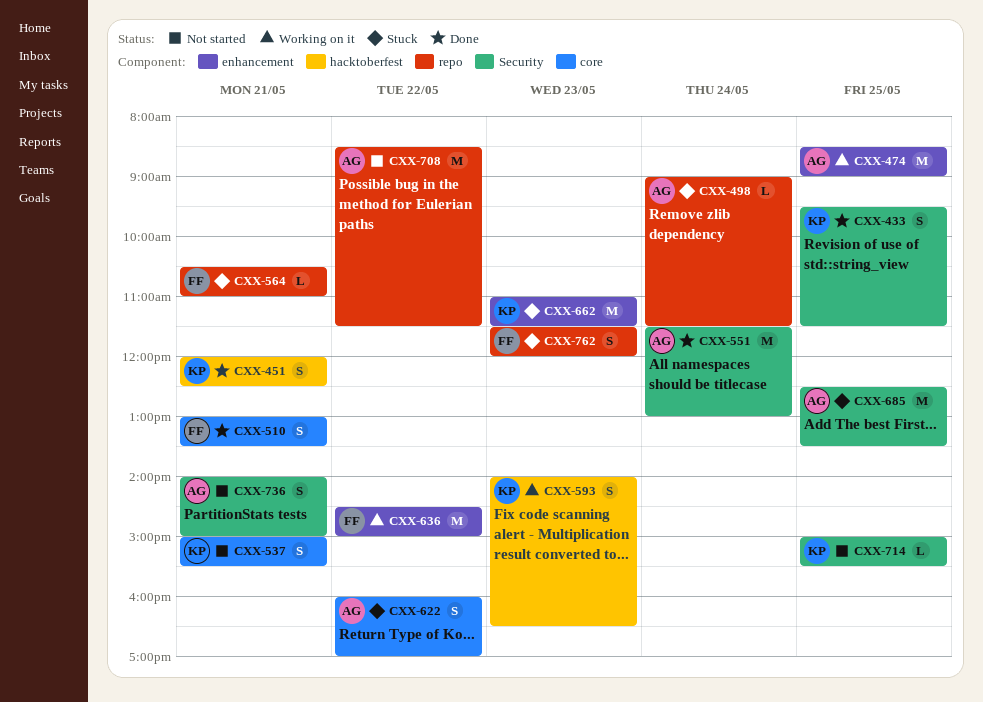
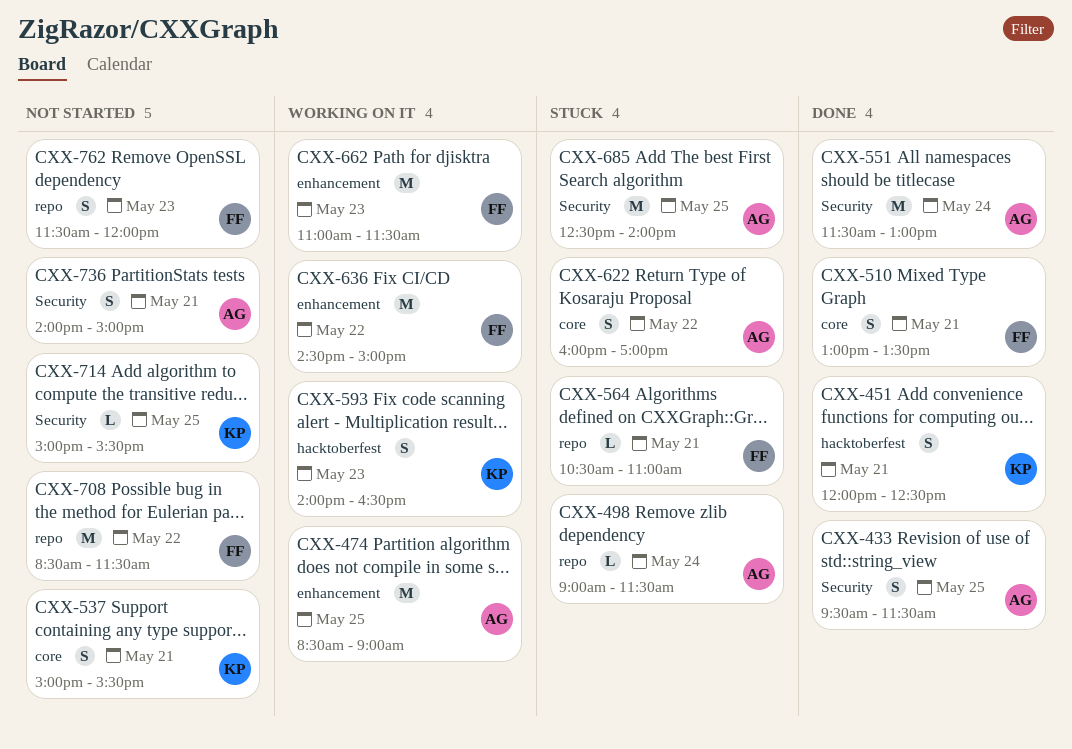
CXX-433, owner: KP -> AG
CXX-662, status: Stuck -> Working on it
CXX-662, owner: KP -> FF
CXX-685, ends: 13:30 -> 14:00
CXX-708, owner: AG -> FF
CXX-762, status: Stuck -> Not started

